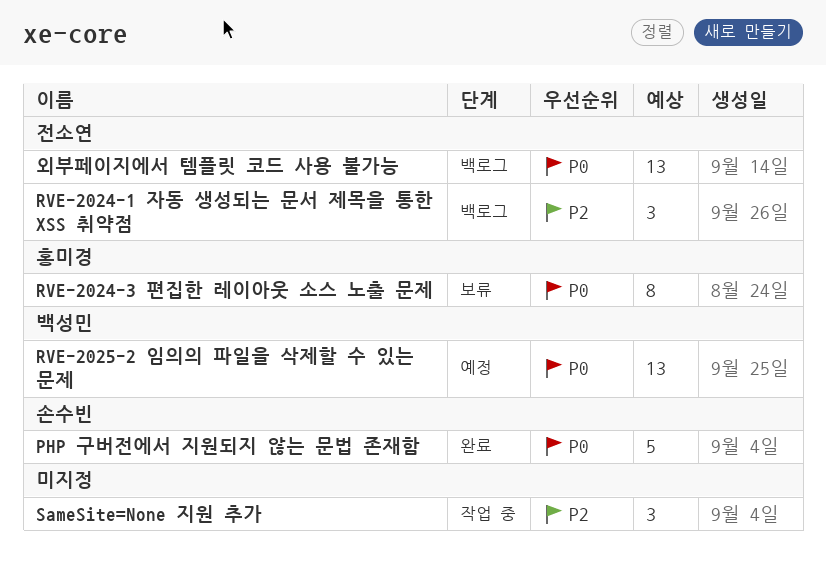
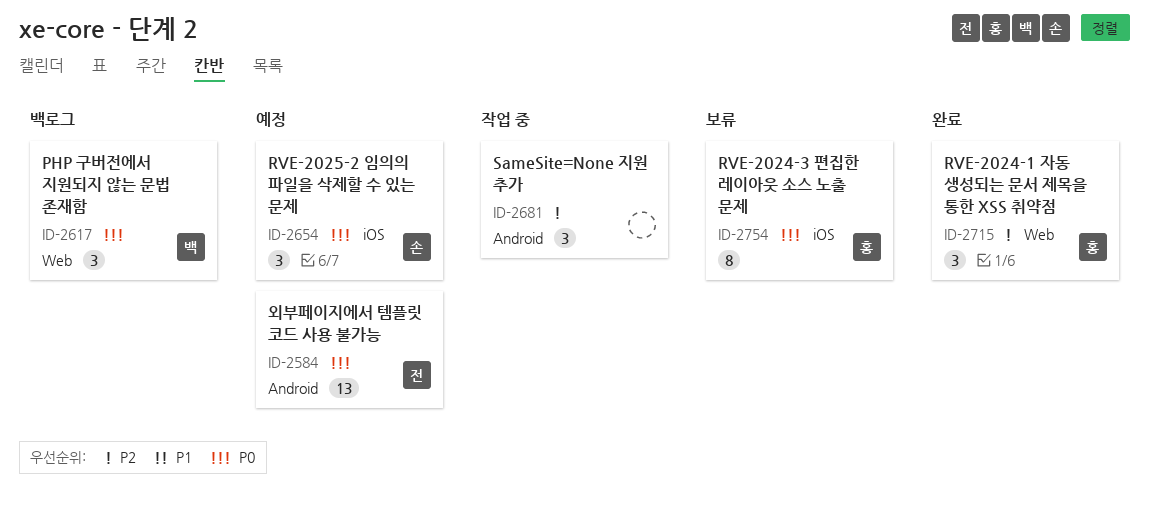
PHP 구버전에서 지원되지 않는 문법 존재함, status: 완료 -> 백로그
PHP 구버전에서 지원되지 않는 문법 존재함, owner: 손수빈 -> 백성민
PHP 구버전에서 지원되지 않는 문법 존재함, estimate: 5 -> 3
RVE-2024-1 자동 생성되는 문서 제목을 통한 XSS 취약점, status: 백로그 -> 완료
RVE-2024-1 자동 생성되는 문서 제목을 통한 XSS 취약점, owner: 전소연 -> 홍미경
RVE-2025-2 임의의 파일을 삭제할 수 있는 문제, owner: 백성민 -> 손수빈
RVE-2025-2 임의의 파일을 삭제할 수 있는 문제, estimate: 13 -> 3
외부페이지에서 템플릿 코드 사용 불가능, status: 백로그 -> 예정

